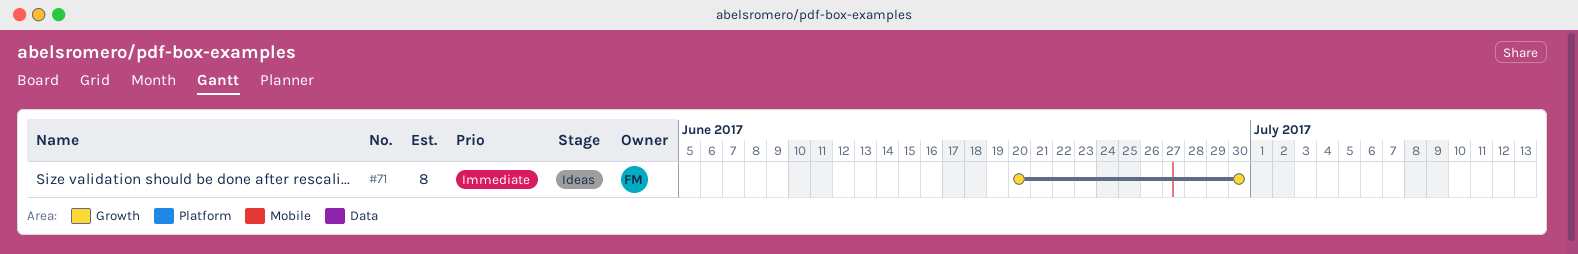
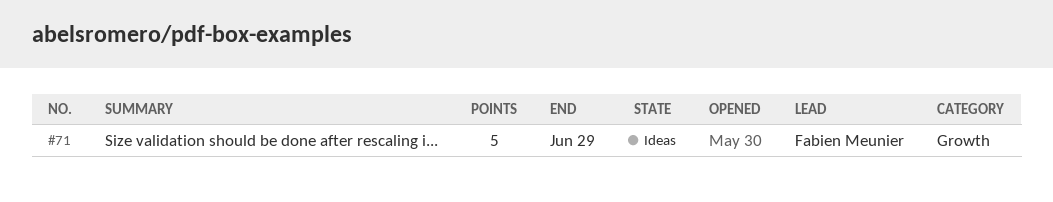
#71, estimate: 8 -> 5
#71, due: Jun 30 -> Jun 29

